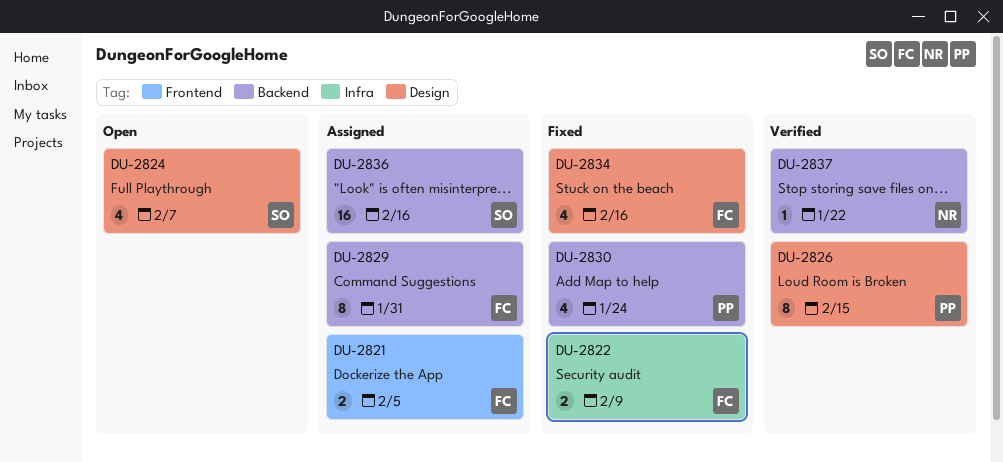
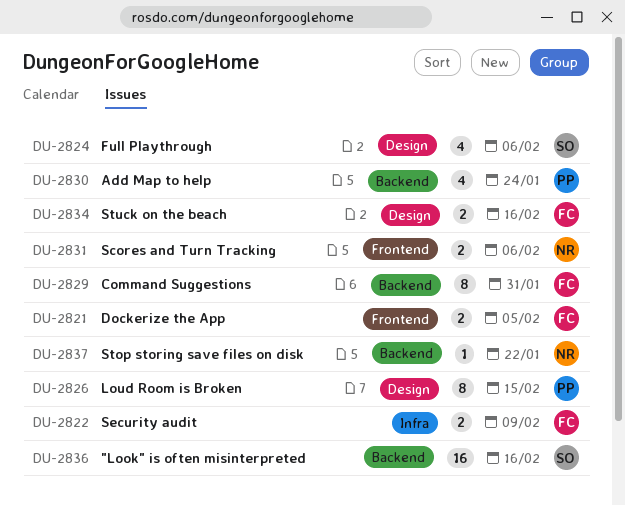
DU-2824, due: Feb 7 -> Feb 6
DU-2831: none -> present
DU-2834, estimate: 4 -> 2

